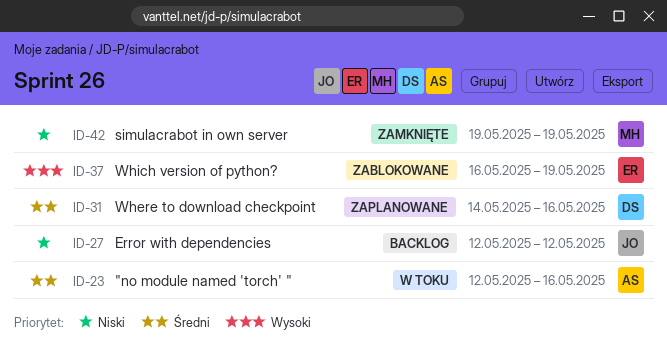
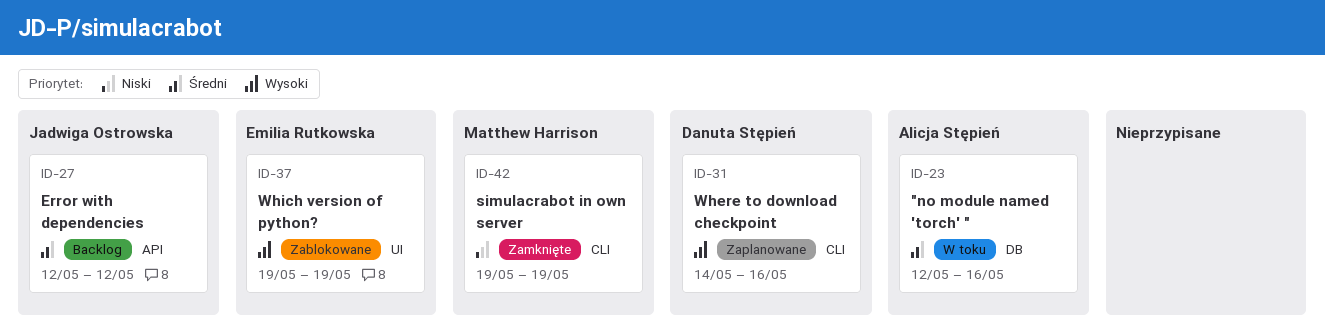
ID-27, priority: Niski -> Średni
ID-31, priority: Średni -> Wysoki
ID-37, start: May 16 -> May 19

